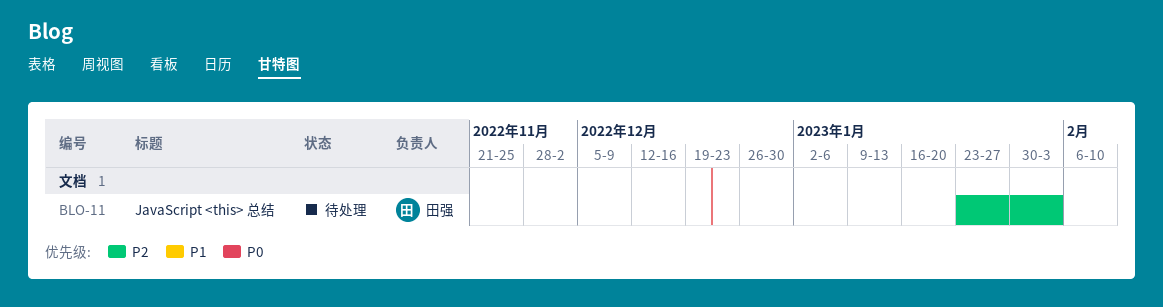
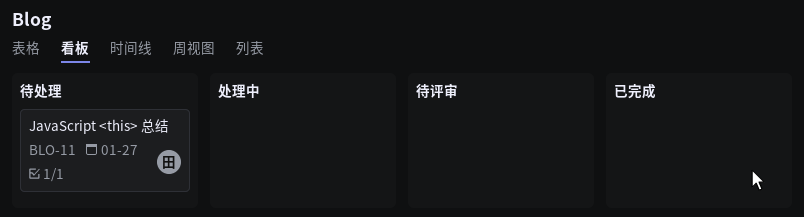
BLO-11, due: Feb 3 -> Jan 27

